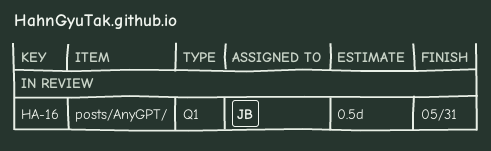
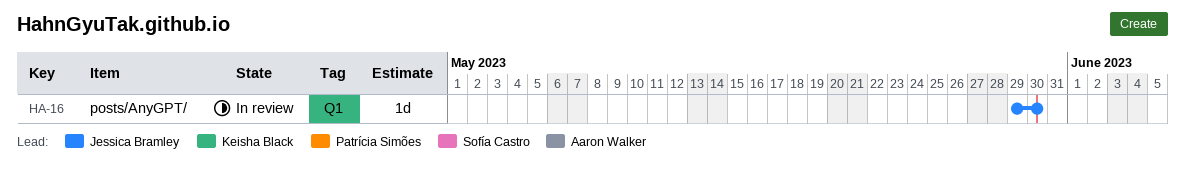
HA-16, estimate: 0.5d -> 1d
HA-16, due: May 31 -> May 30

